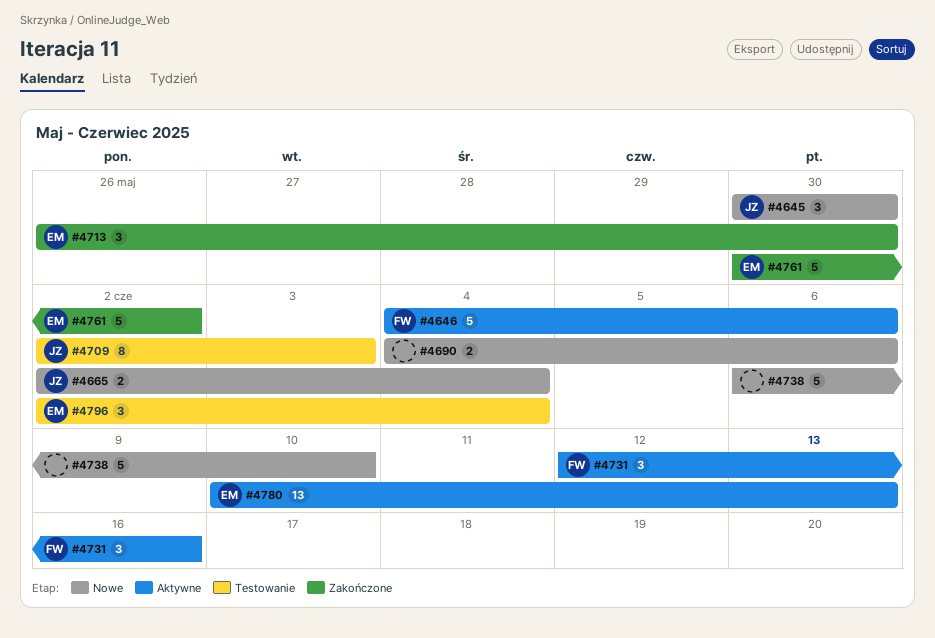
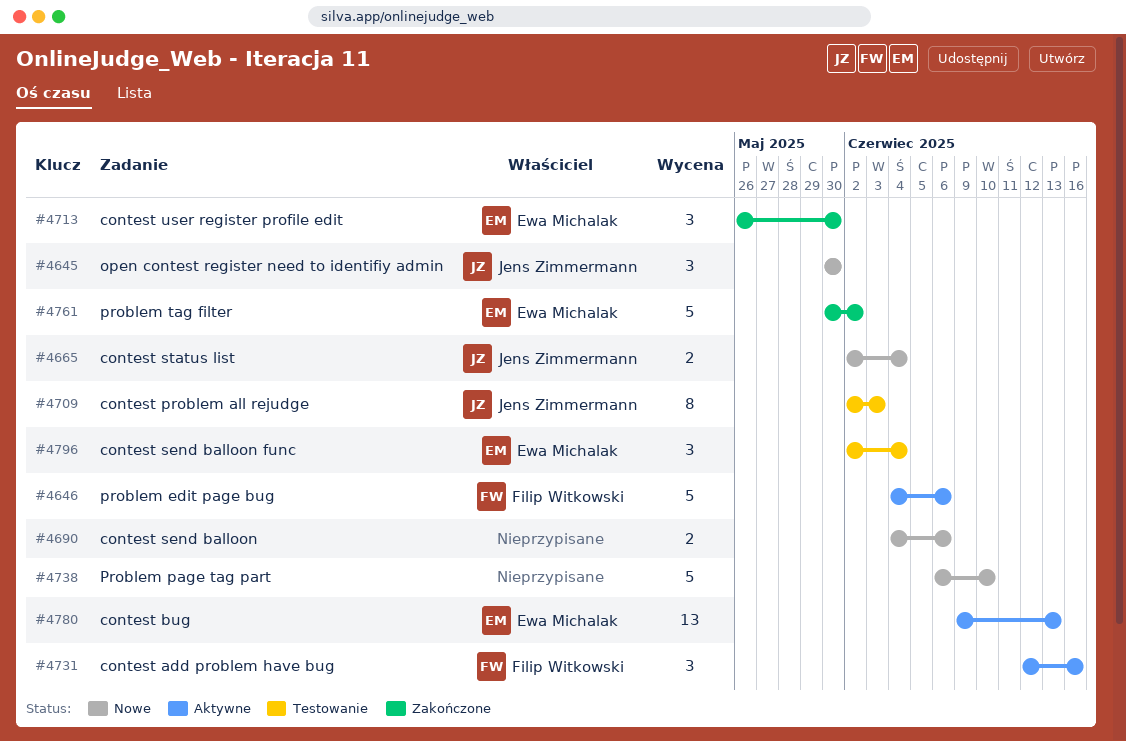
#4780, start: Jun 10 -> Jun 9

